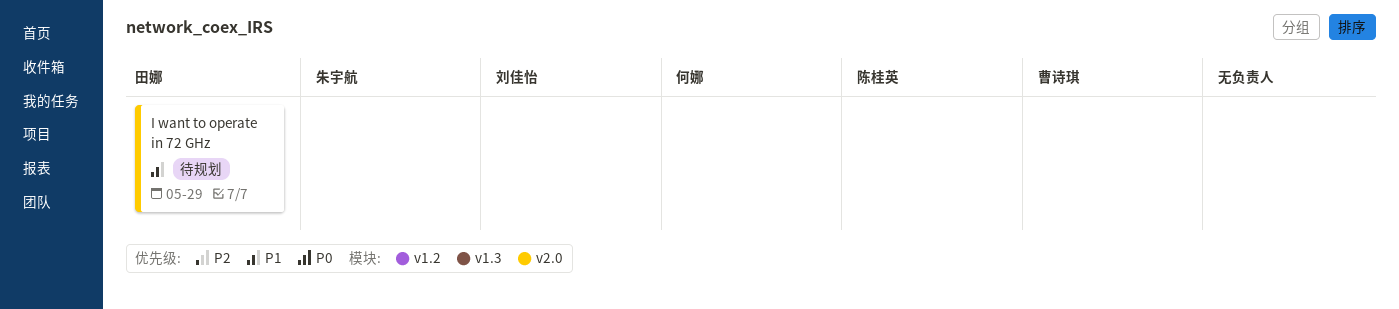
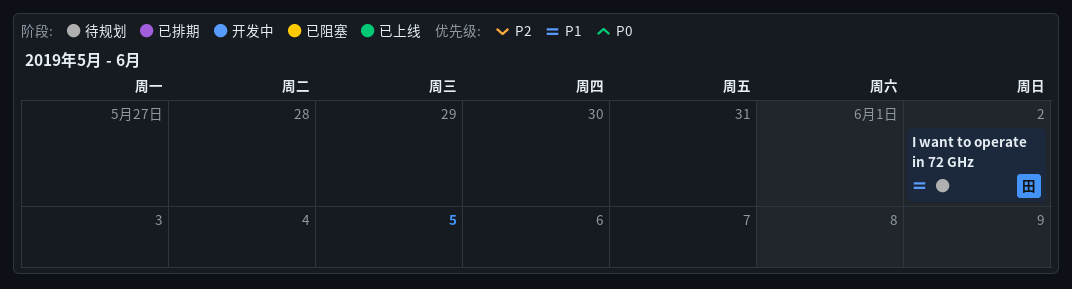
I want to operate in 72 GHz, due: May 29 -> Jun 2

